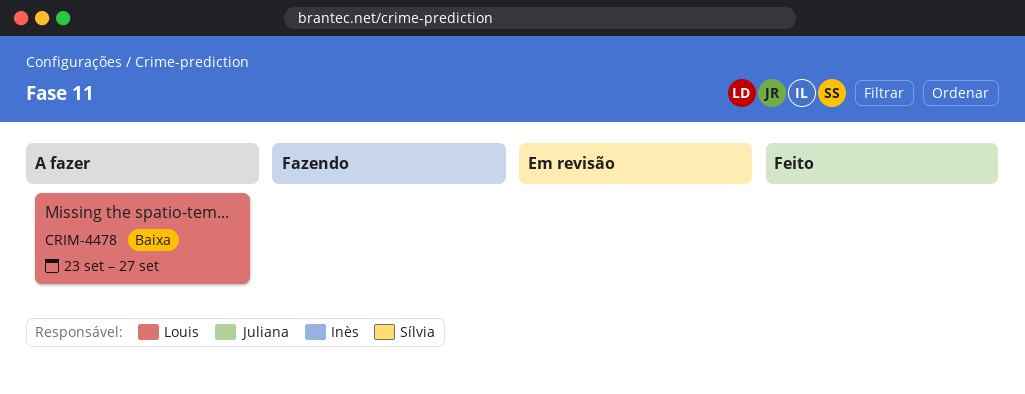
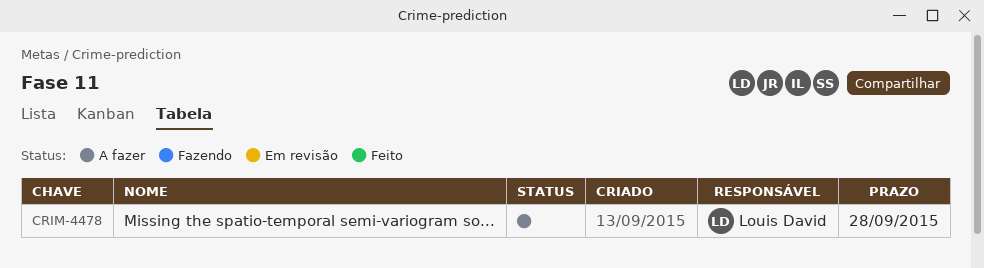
CRIM-4478, due: Sep 27 -> Sep 28

